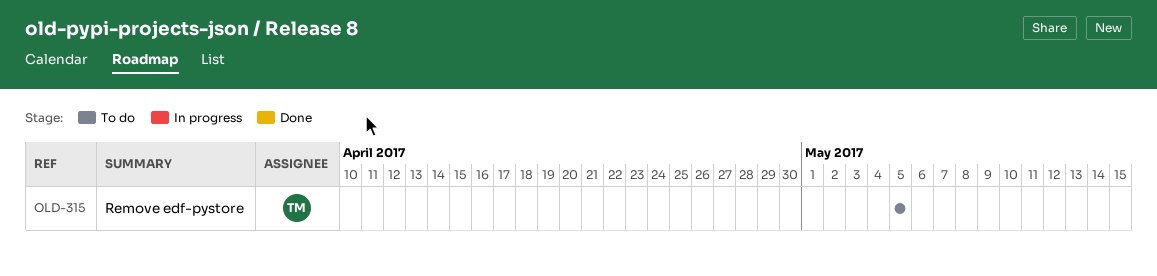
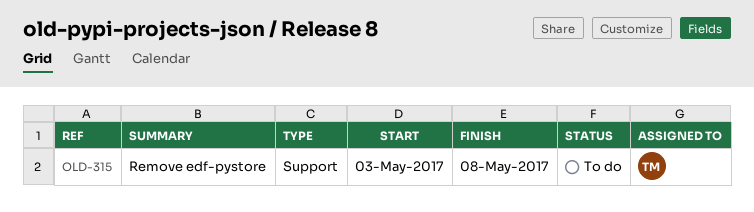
OLD-315, start: May 5 -> May 3
OLD-315, due: May 5 -> May 8

